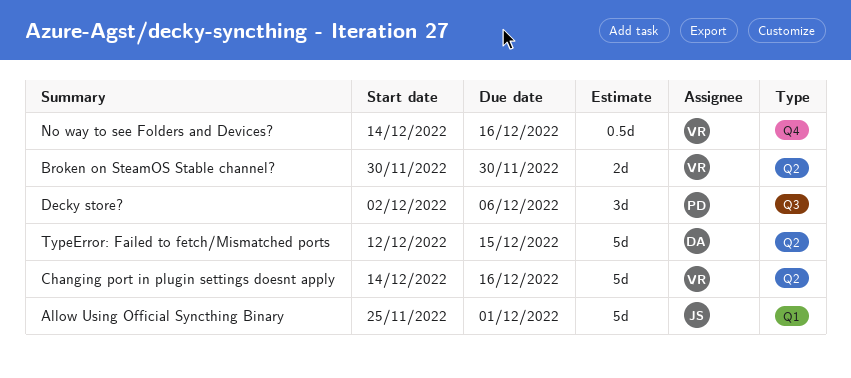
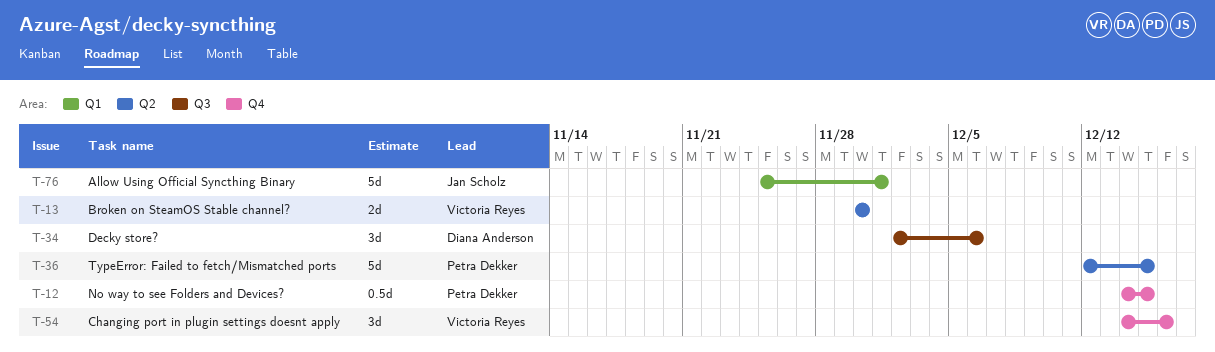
Changing port in plugin settings doesnt apply, label: Q2 -> Q4
Changing port in plugin settings doesnt apply, estimate: 5d -> 3d
Decky store?, owner: Petra Dekker -> Diana Anderson
No way to see Folders and Devices?, owner: Victoria Reyes -> Petra Dekker
No way to see Folders and Devices?, due: Dec 16 -> Dec 15
TypeError: Failed to fetch/Mismatched ports, owner: Diana Anderson -> Petra Dekker

